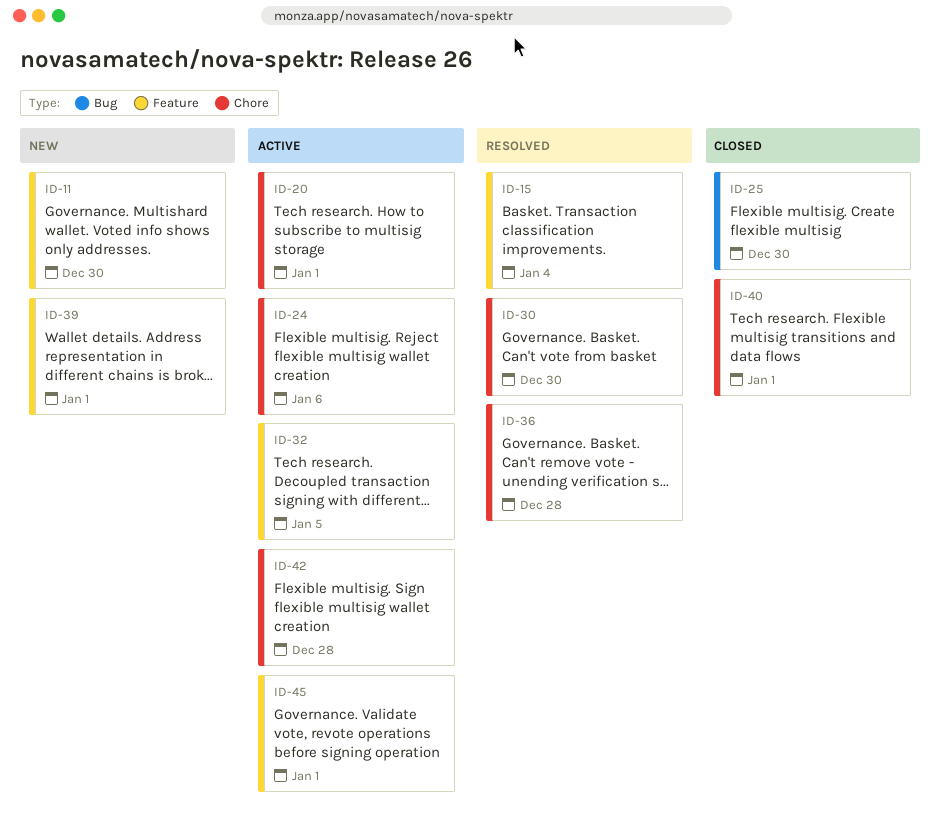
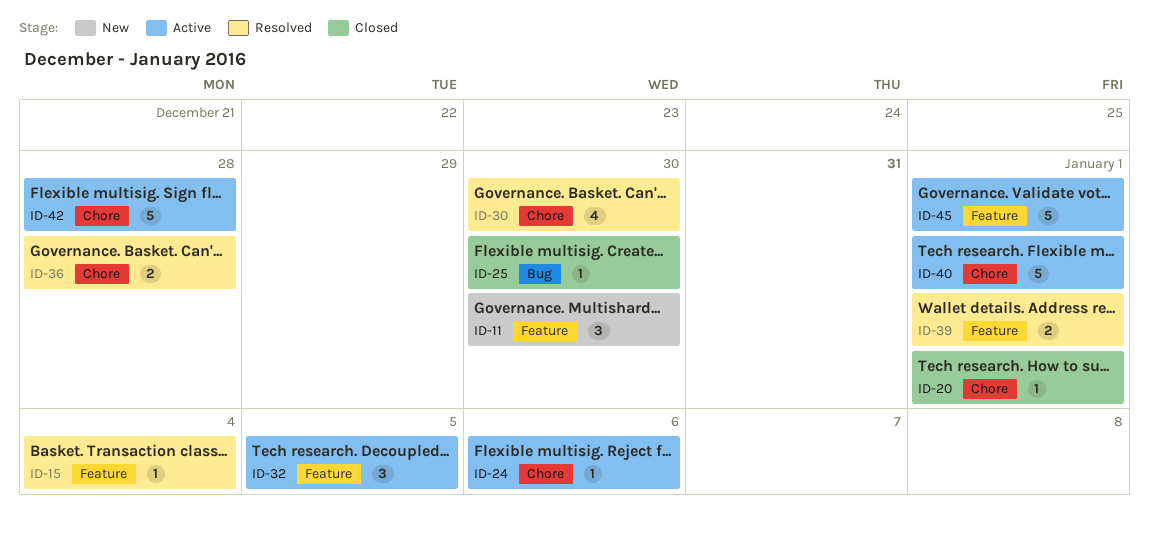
ID-20, status: Active -> Closed
ID-39, status: New -> Resolved
ID-40, status: Closed -> Active

